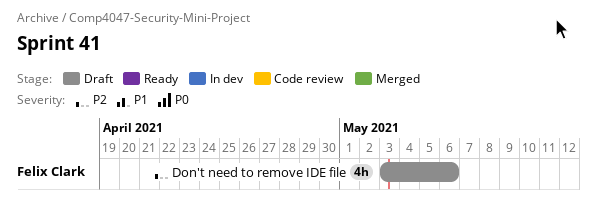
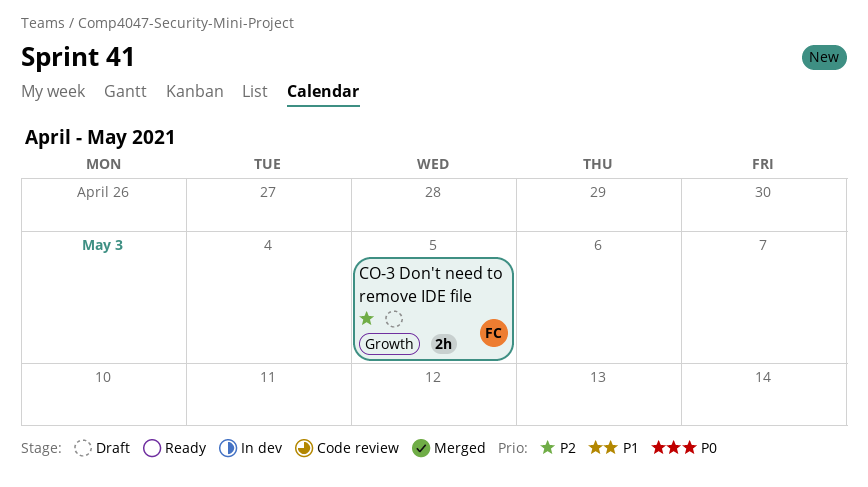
Don't need to remove IDE file, estimate: 4h -> 2h
Don't need to remove IDE file, due: May 6 -> May 5

